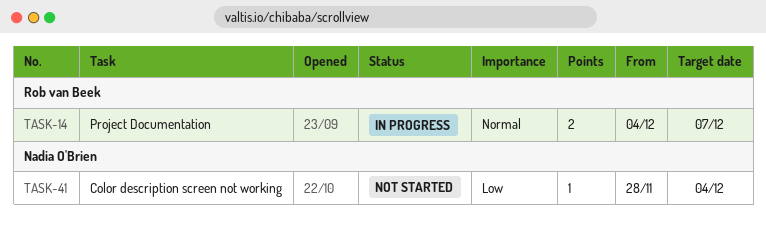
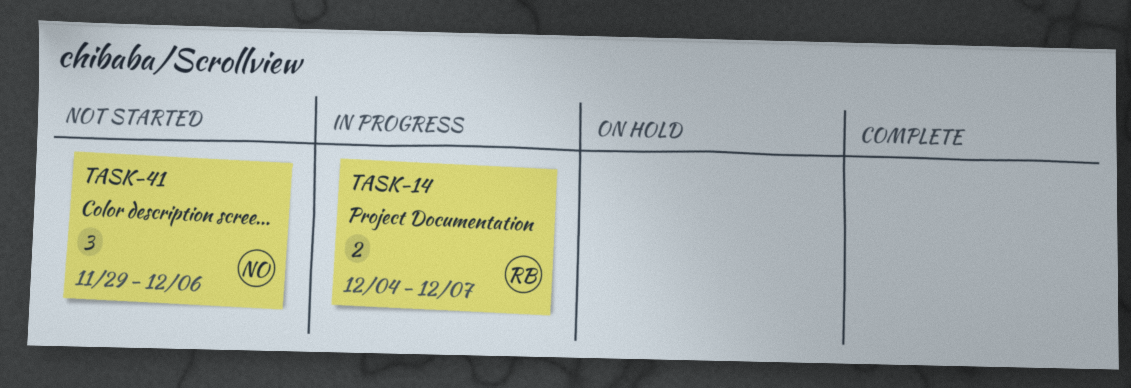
TASK-41, estimate: 1 -> 3
TASK-41, start: Nov 28 -> Nov 29
TASK-41, due: Dec 4 -> Dec 6

